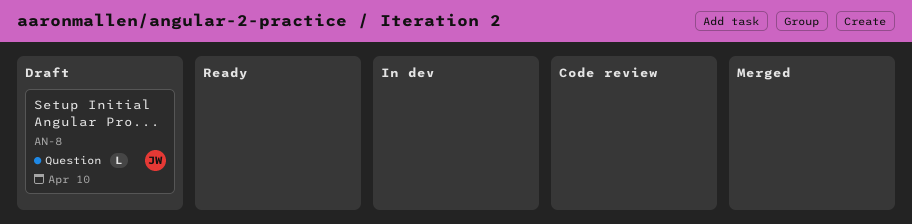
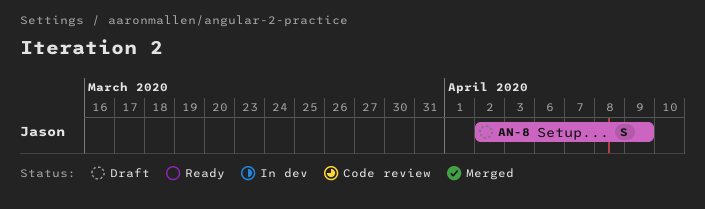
AN-8, estimate: L -> S
AN-8, due: Apr 10 -> Apr 9

